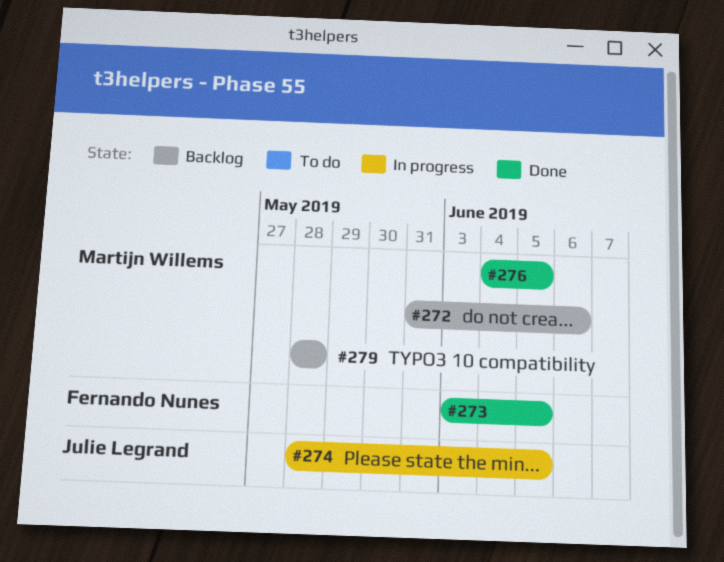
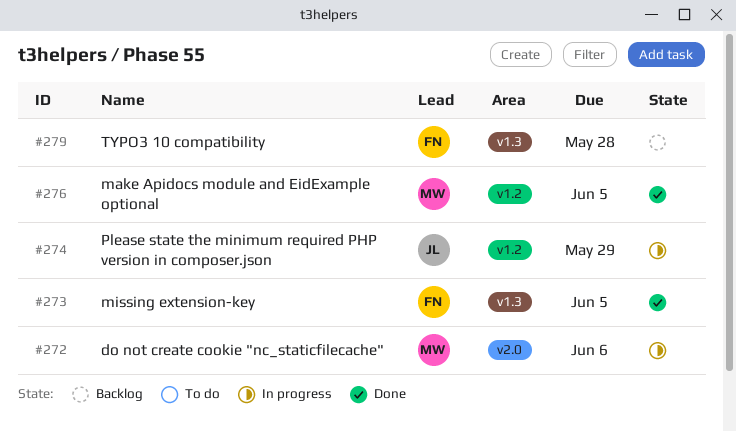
#272, status: Backlog -> In progress
#274, due: Jun 5 -> May 29
#279, owner: Martijn Willems -> Fernando Nunes

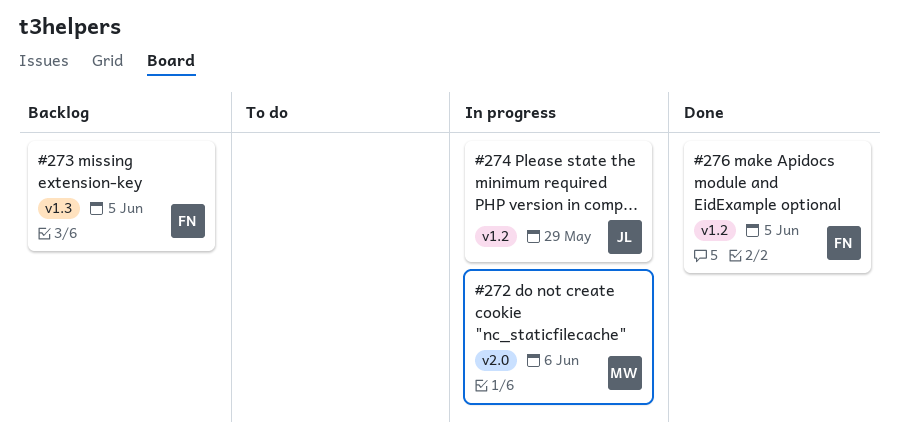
#273, status: Done -> Backlog
#276, owner: MW -> FN
#279: present -> none

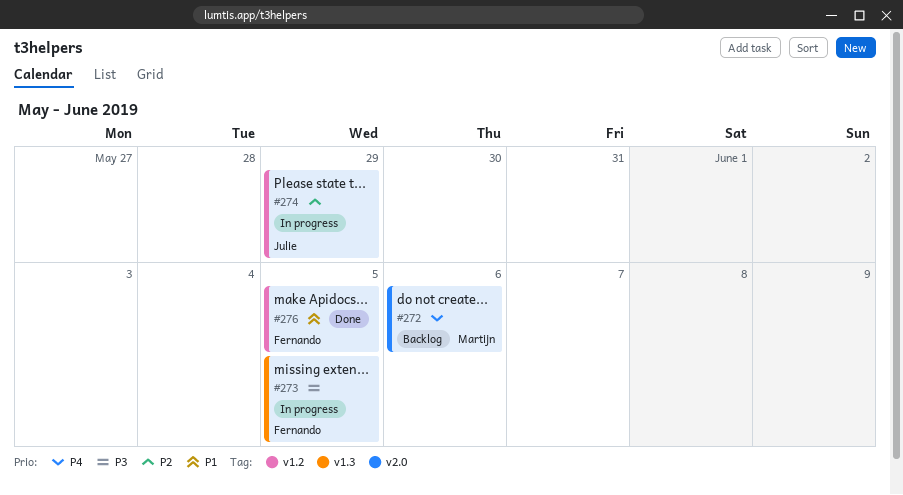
#272, status: In progress -> Backlog
#273, status: Backlog -> In progress

